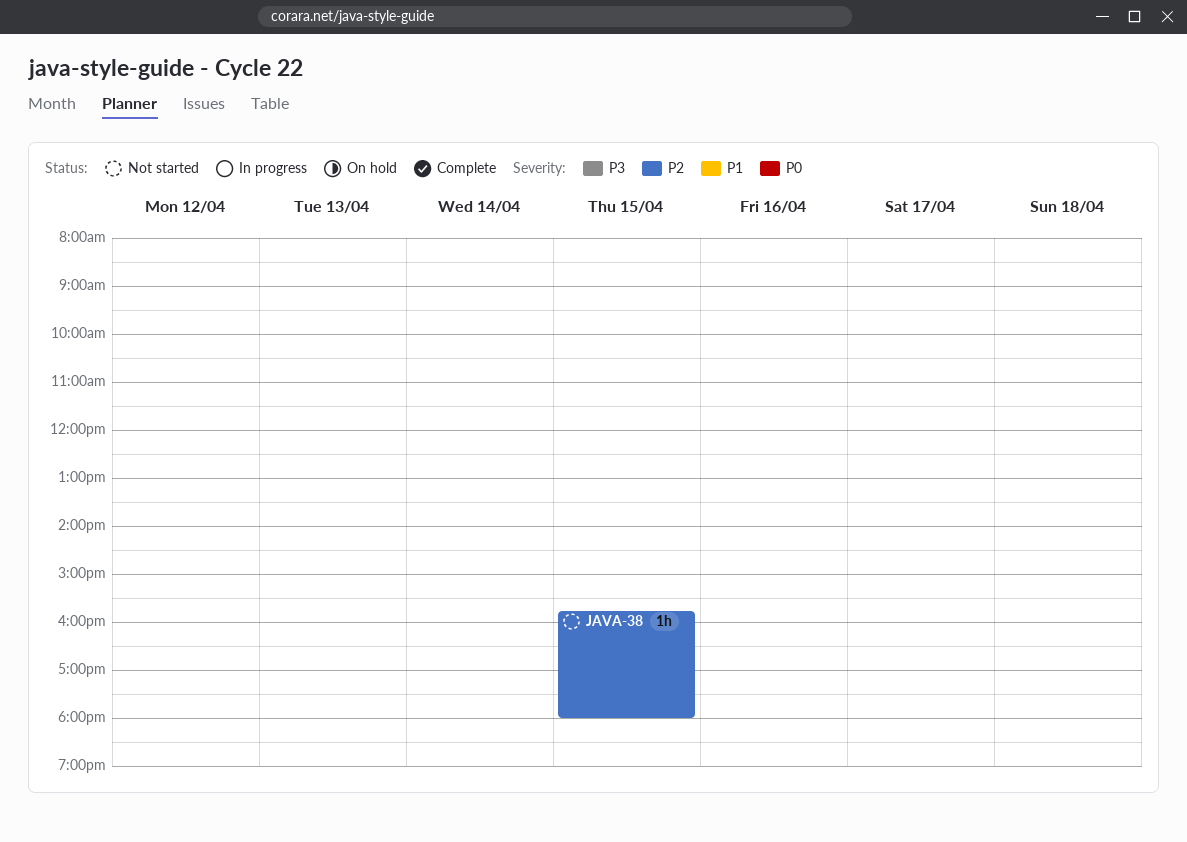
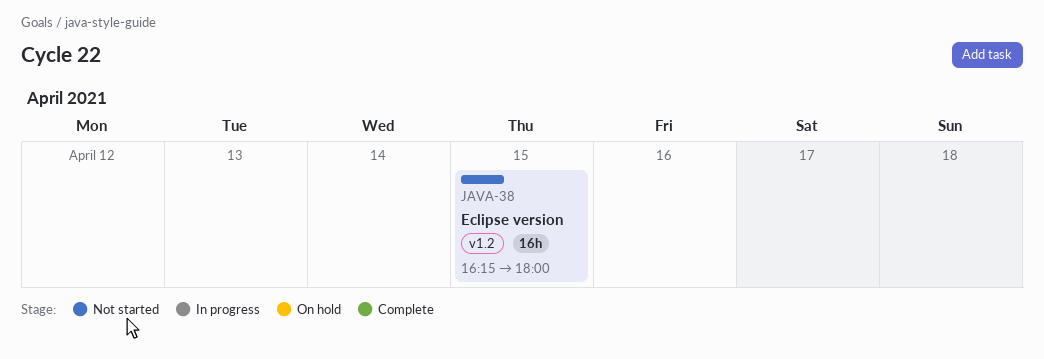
JAVA-38, estimate: 1h -> 16h
JAVA-38, begins: 15:45 -> 16:15

